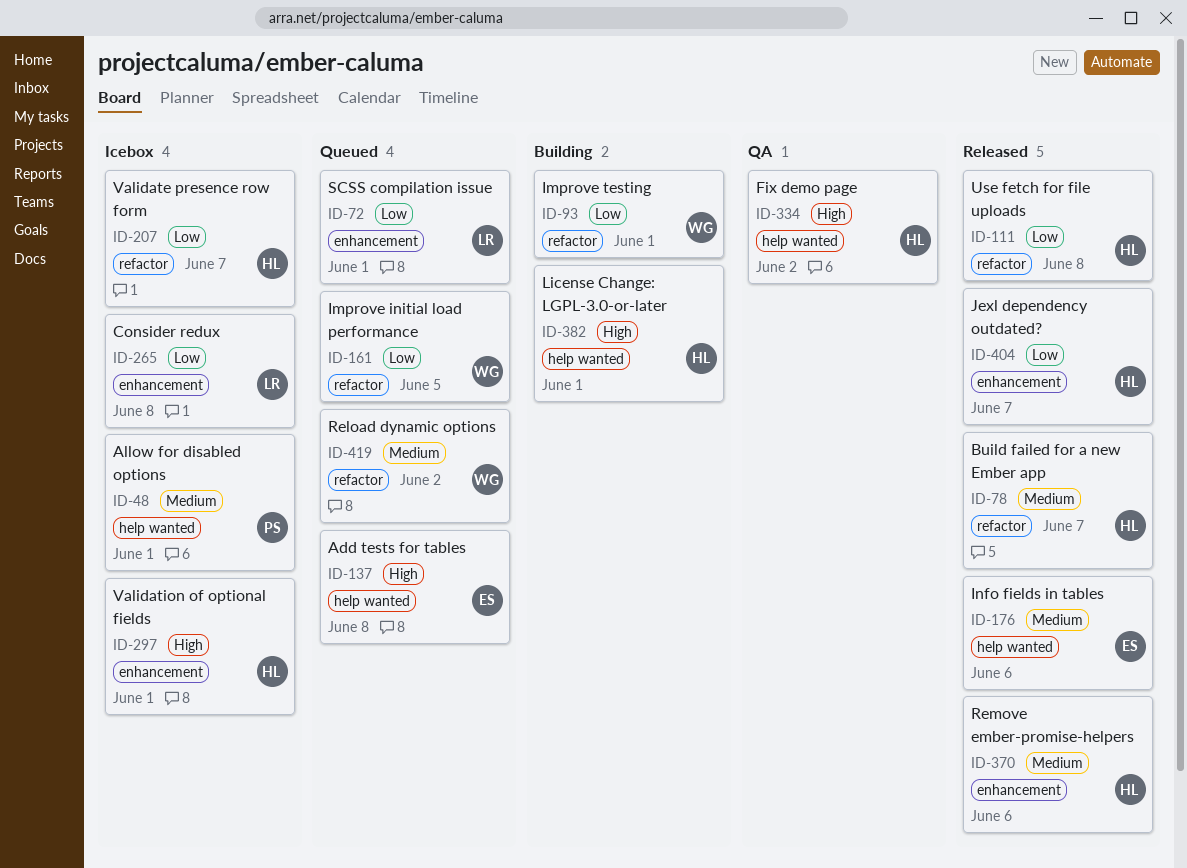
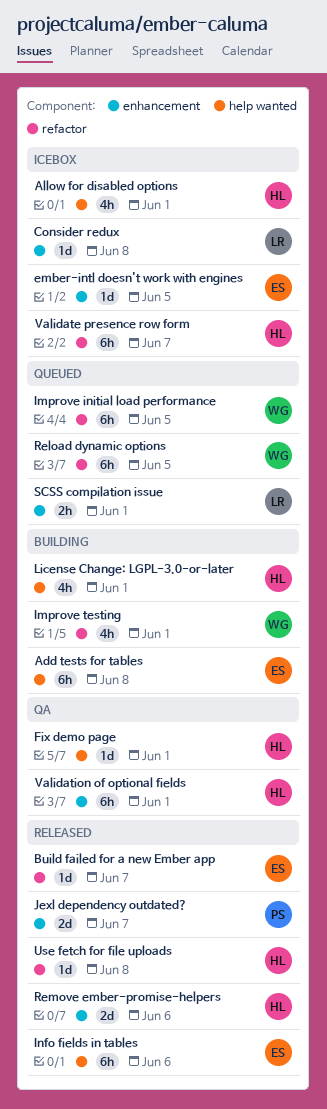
Add tests for tables, status: Queued -> Building
Allow for disabled options, owner: PS -> HL
Build failed for a new Ember app, owner: HL -> ES
ember-intl doesn't work with engines: none -> present
Fix demo page, due: Jun 2 -> Jun 1
Jexl dependency outdated?, owner: HL -> PS
Reload dynamic options, due: Jun 2 -> Jun 5
Validation of optional fields, status: Icebox -> QA

